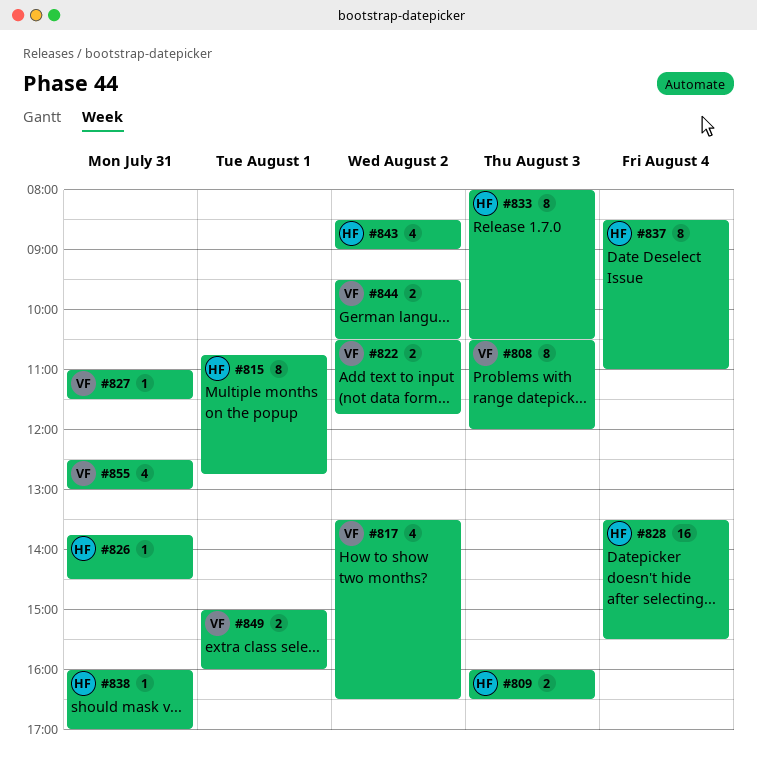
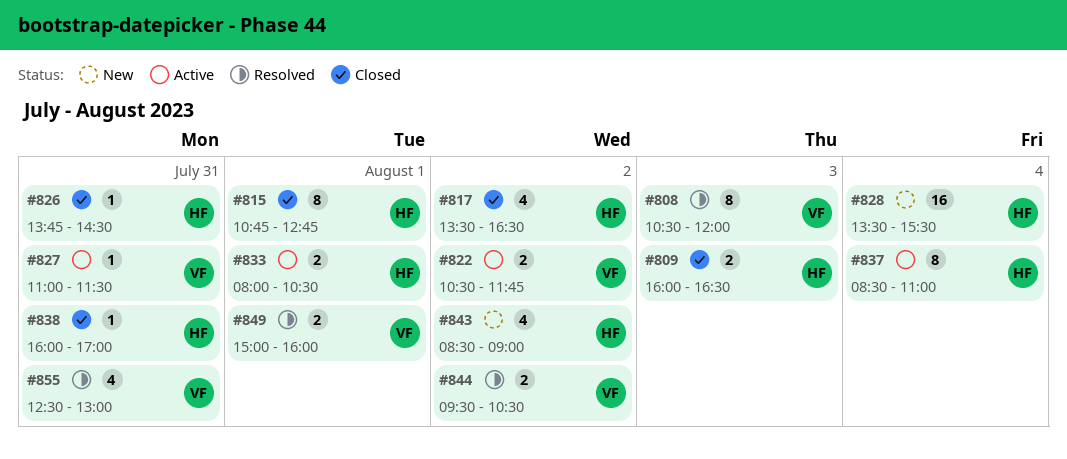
#817, owner: VF -> HF
#833, estimate: 8 -> 2
#833, day: Aug 3 -> Aug 1

